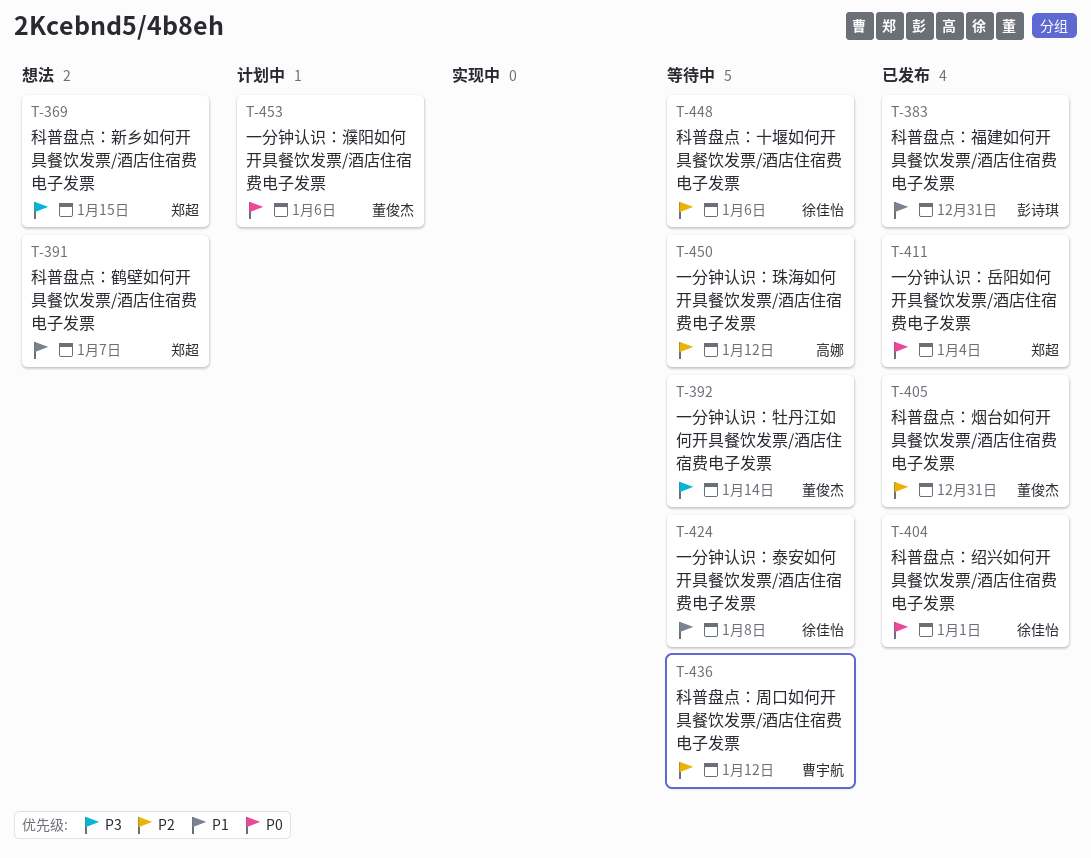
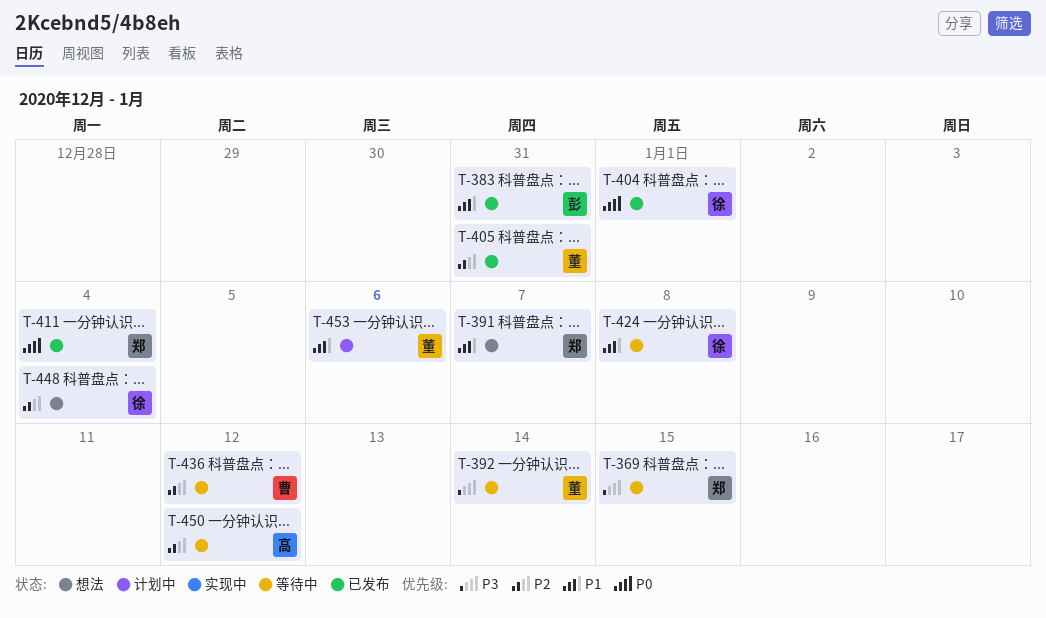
T-369, status: 想法 -> 等待中
T-448, status: 等待中 -> 想法
T-448, due: Jan 6 -> Jan 4
T-453, priority: P0 -> P1

